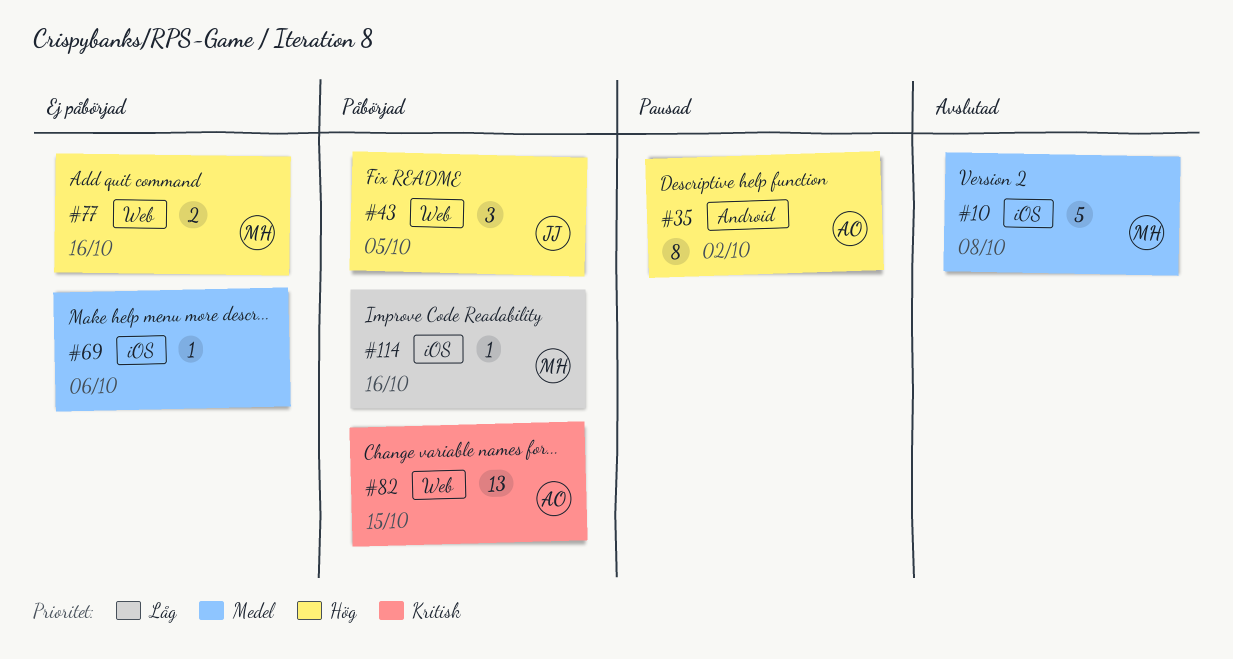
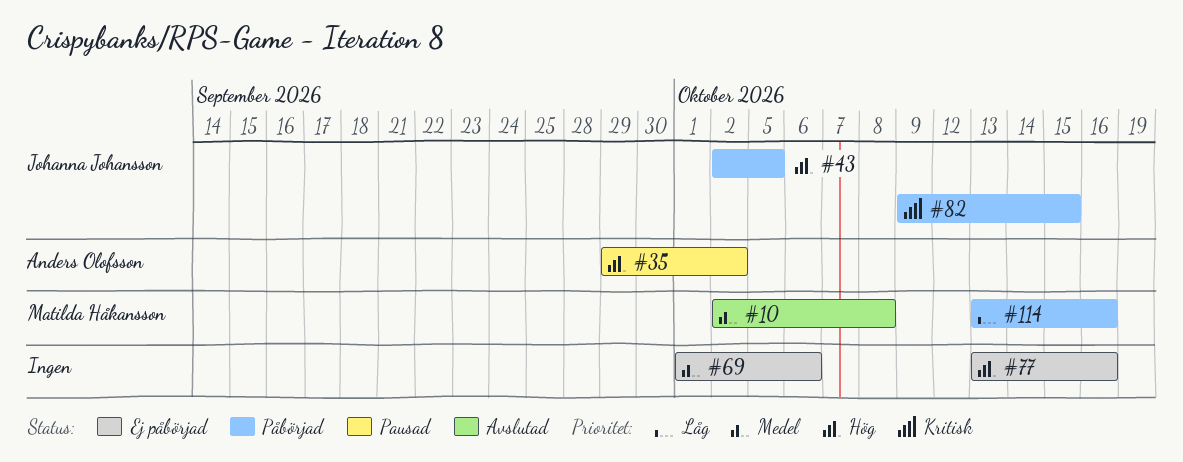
#77, owner: Matilda Håkansson -> none
#82, owner: Anders Olofsson -> Johanna Johansson

